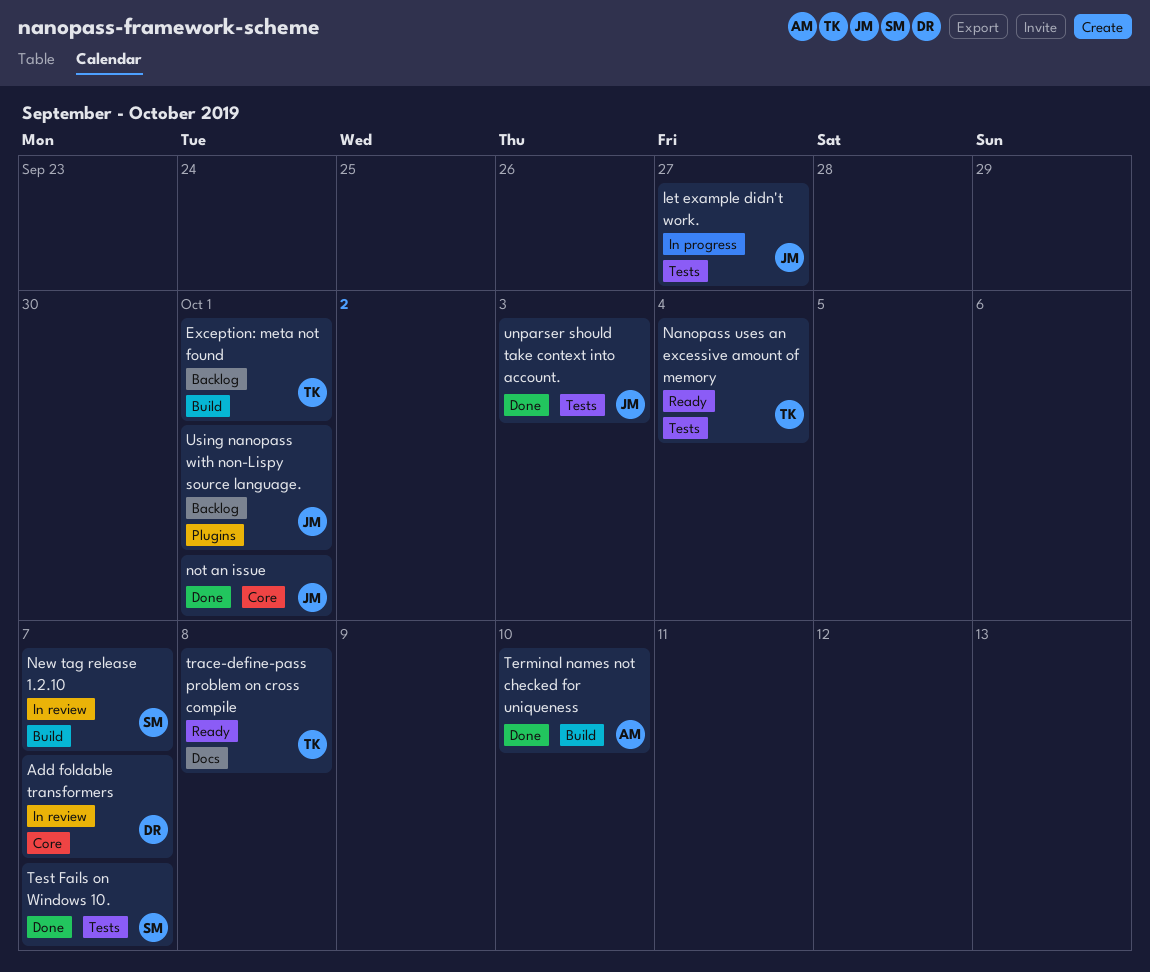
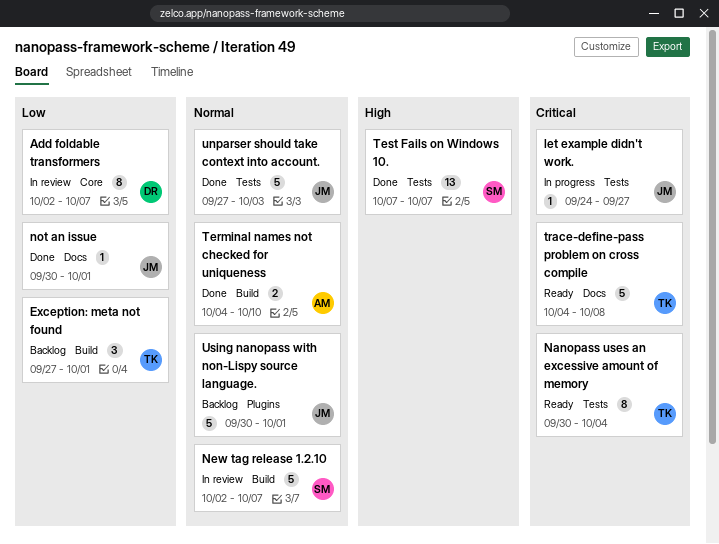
not an issue, label: Core -> Docs

